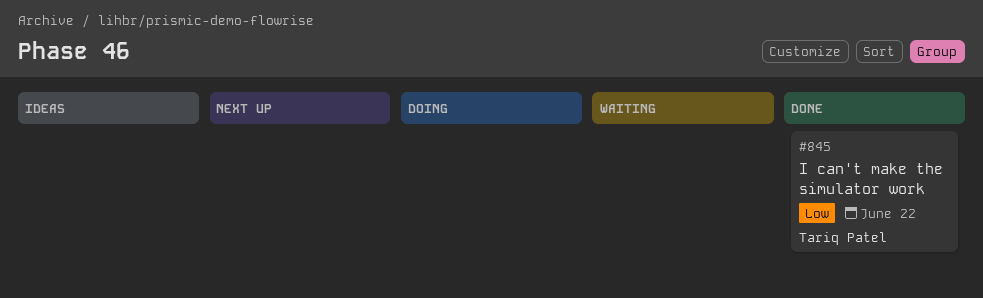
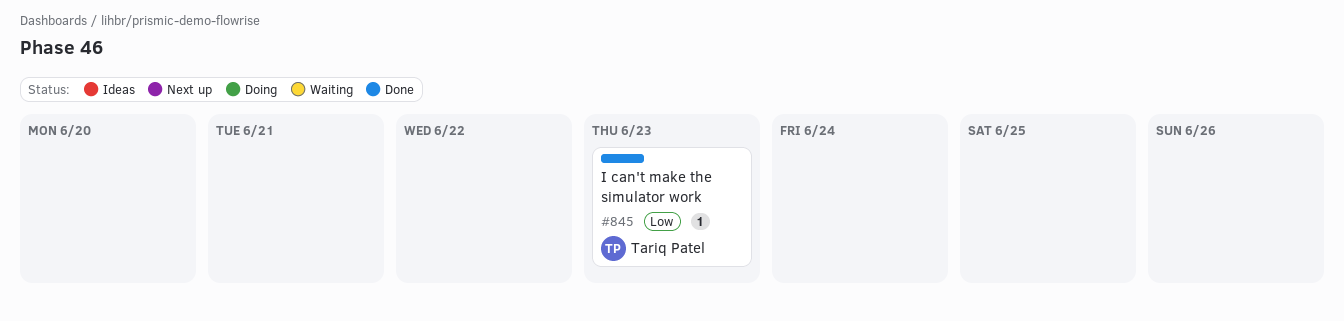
#845, due: Jun 22 -> Jun 23

